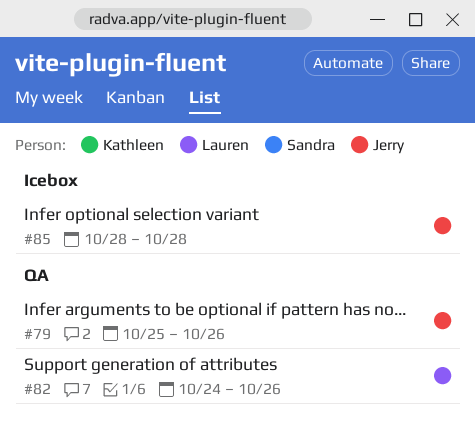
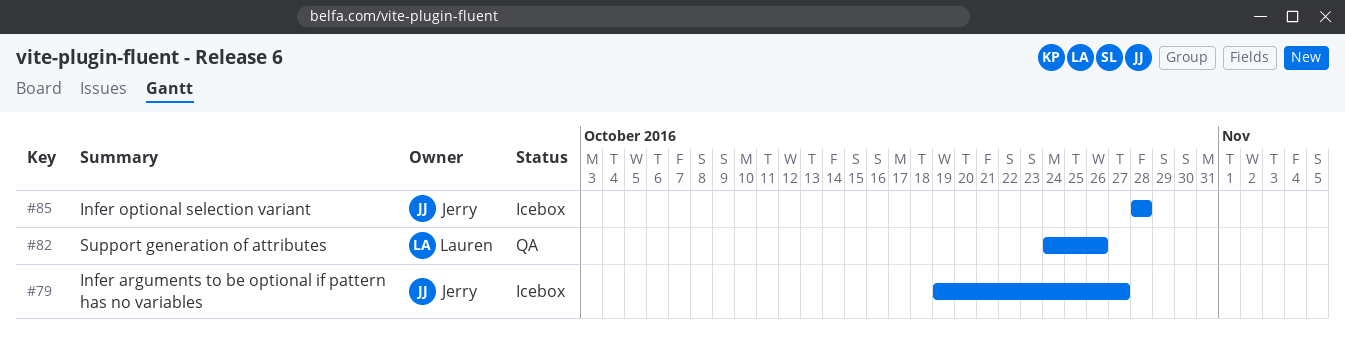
#79, status: QA -> Icebox
#79, start: Oct 25 -> Oct 19
#79, due: Oct 26 -> Oct 27

